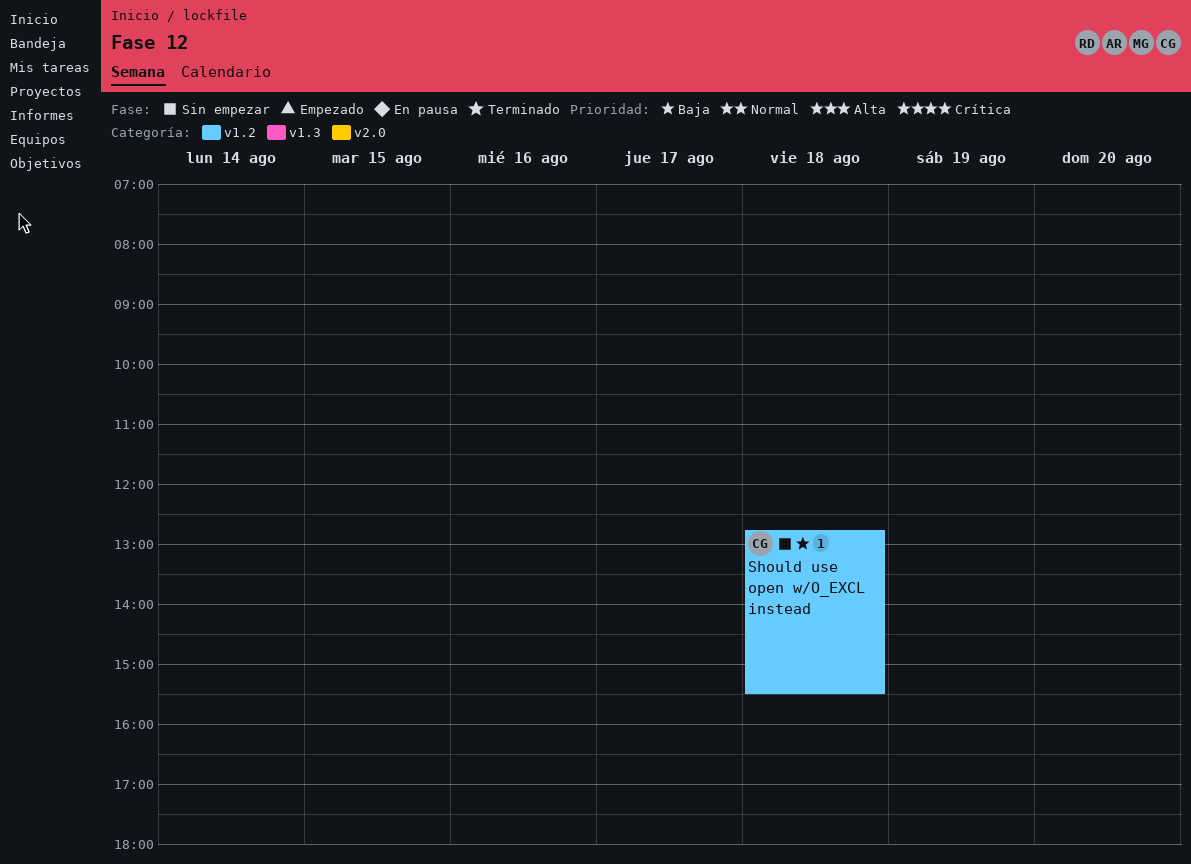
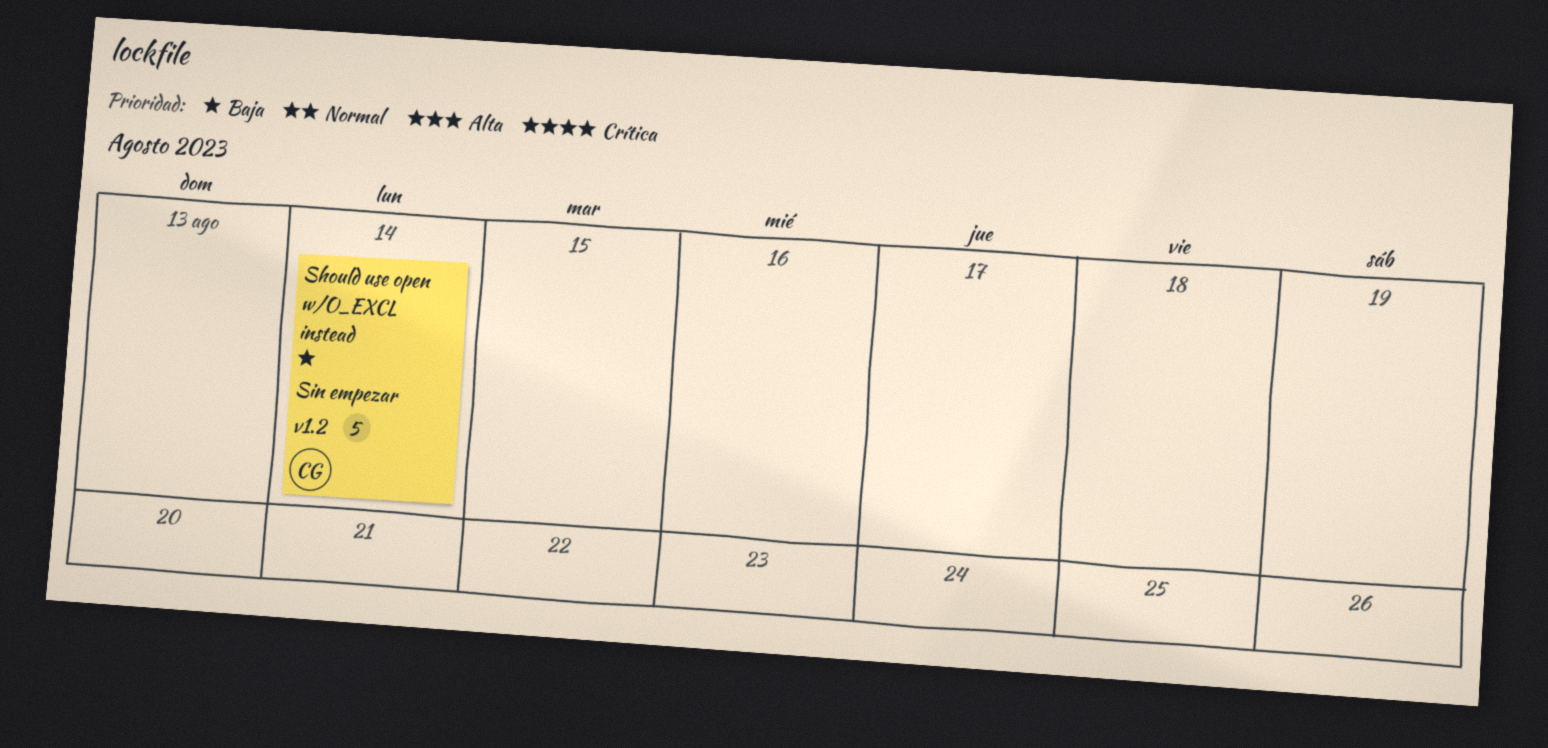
Should use open w/O_EXCL instead, estimate: 1 -> 5
Should use open w/O_EXCL instead, day: Aug 18 -> Aug 14

